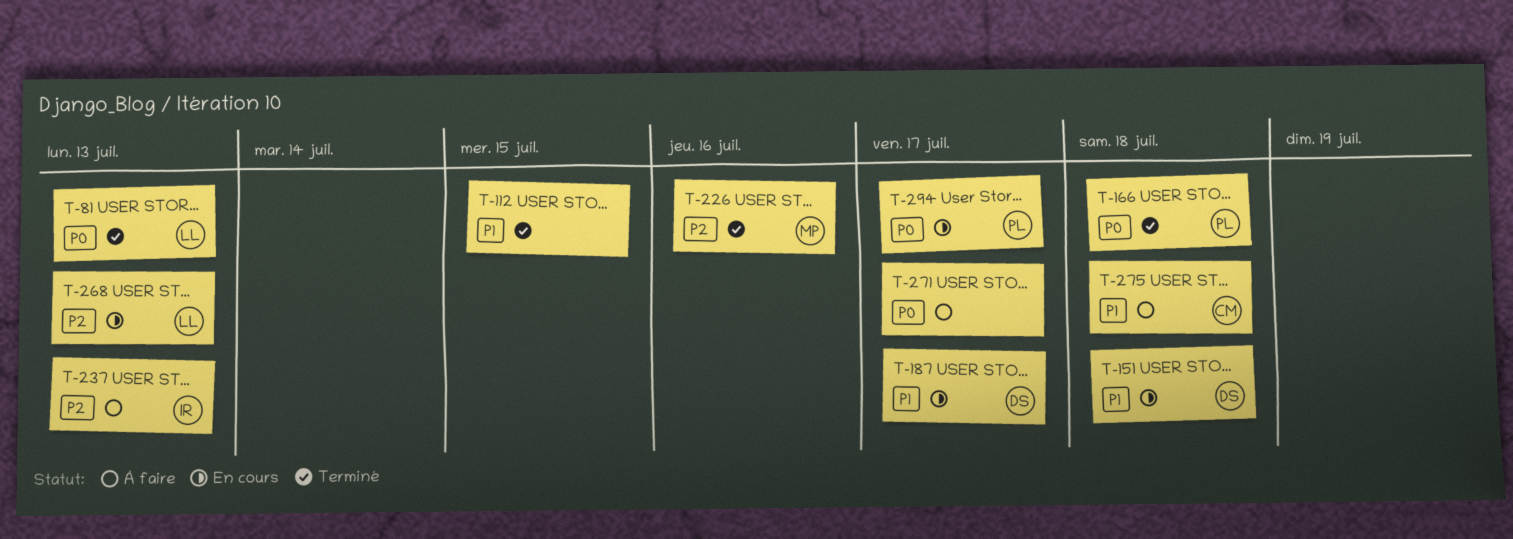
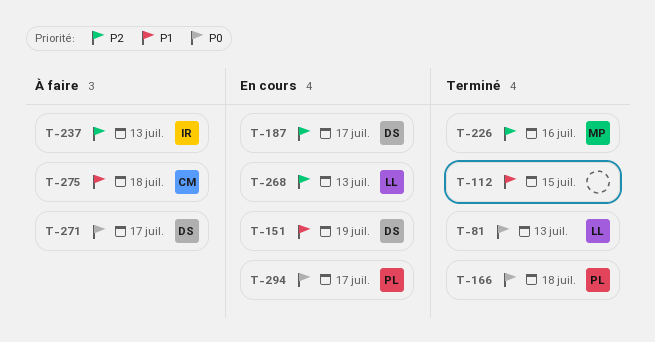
T-151, due: Jul 18 -> Jul 19
T-187, priority: P1 -> P2
T-271, owner: none -> DS

